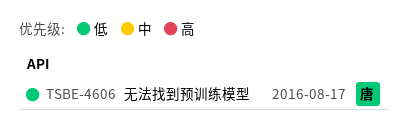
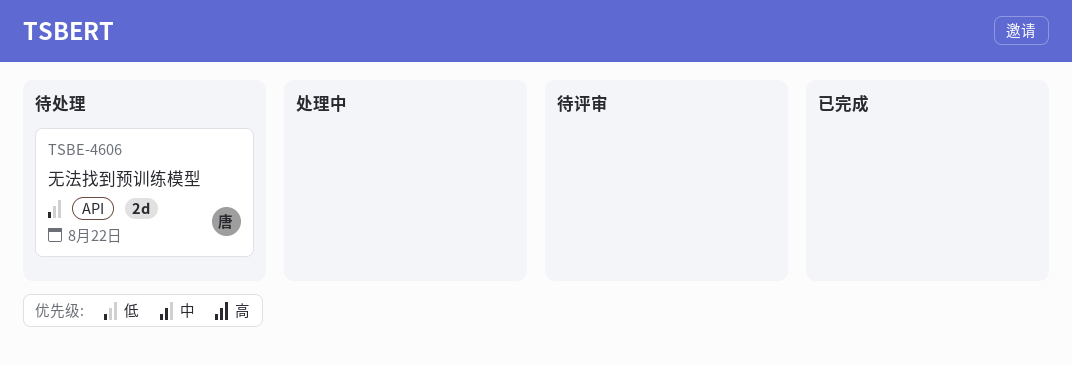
TSBE-4606, due: Aug 17 -> Aug 22

